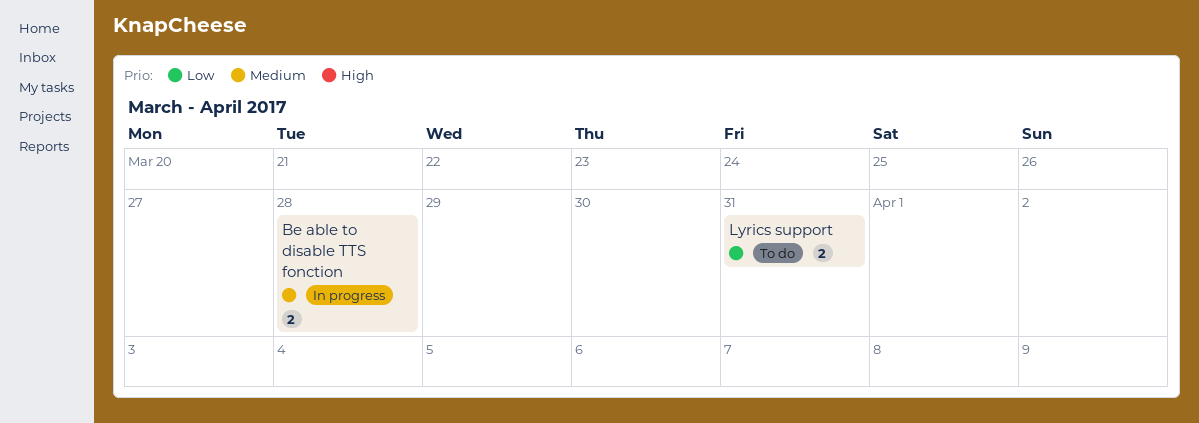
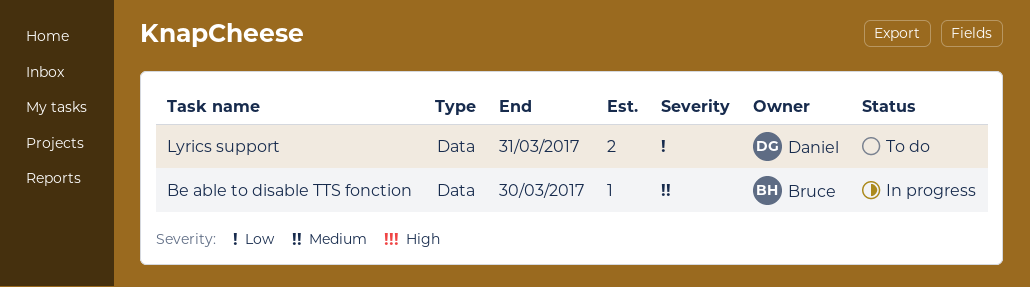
Be able to disable TTS fonction, estimate: 2 -> 1
Be able to disable TTS fonction, due: Mar 28 -> Mar 30

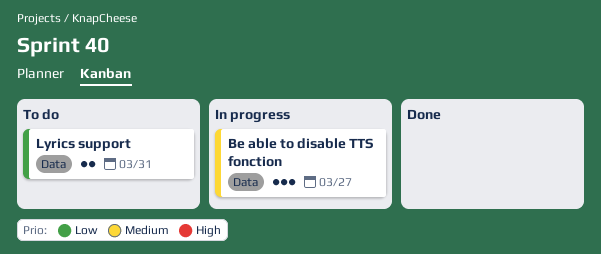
Be able to disable TTS fonction, estimate: 1 -> 3
Be able to disable TTS fonction, due: Mar 30 -> Mar 27

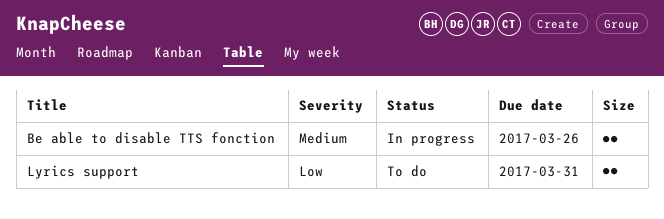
Be able to disable TTS fonction, estimate: 3 -> 2
Be able to disable TTS fonction, due: Mar 27 -> Mar 26

